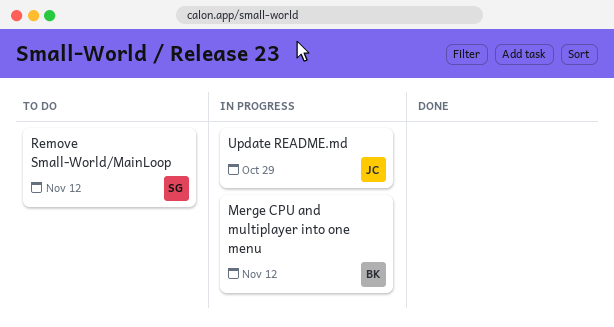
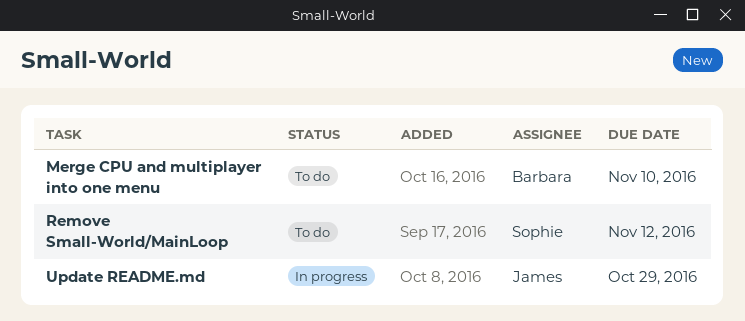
Merge CPU and multiplayer into one menu, status: In progress -> To do
Merge CPU and multiplayer into one menu, due: Nov 12 -> Nov 10

